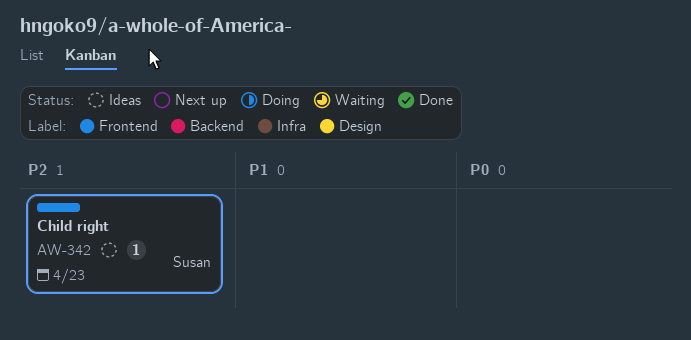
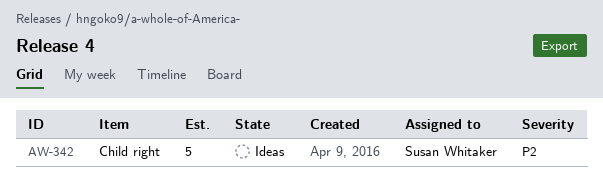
AW-342, estimate: 1 -> 5

